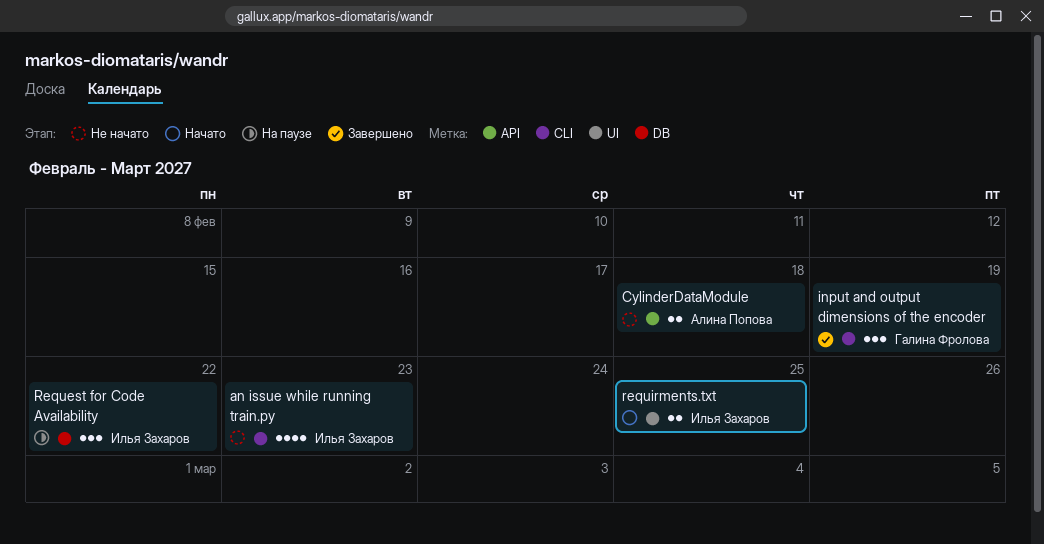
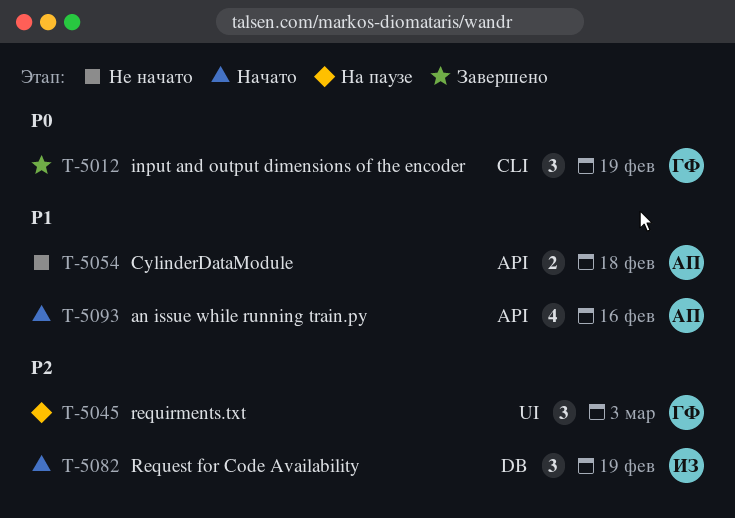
an issue while running train.py, status: Не начато -> Начато
an issue while running train.py, owner: Илья Захаров -> Алина Попова
an issue while running train.py, label: CLI -> API
an issue while running train.py, due: Feb 23 -> Feb 16
Request for Code Availability, status: На паузе -> Начато
Request for Code Availability, due: Feb 22 -> Feb 19
requirments.txt, status: Начато -> На паузе
requirments.txt, owner: Илья Захаров -> Галина Фролова
requirments.txt, estimate: 2 -> 3
requirments.txt, due: Feb 25 -> Mar 3

